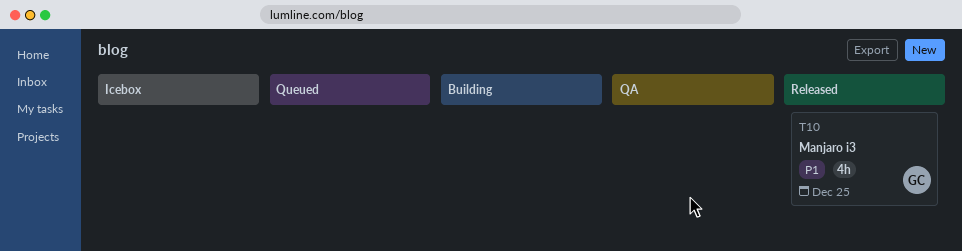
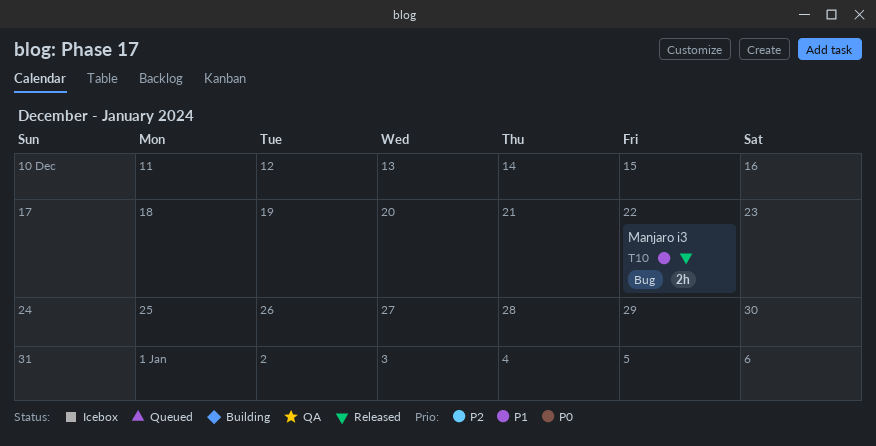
T10, estimate: 4h -> 2h
T10, due: Dec 25 -> Dec 22

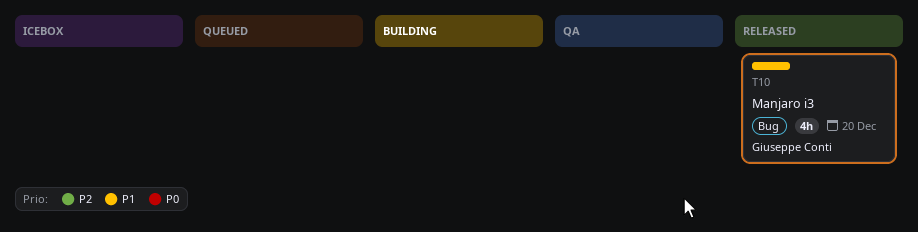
T10, estimate: 2h -> 4h
T10, due: Dec 22 -> Dec 20

